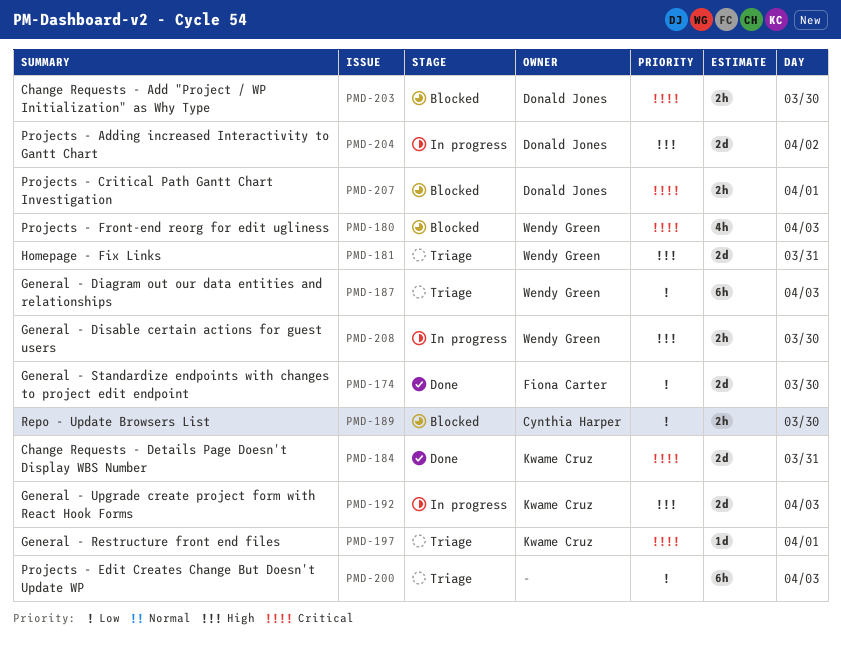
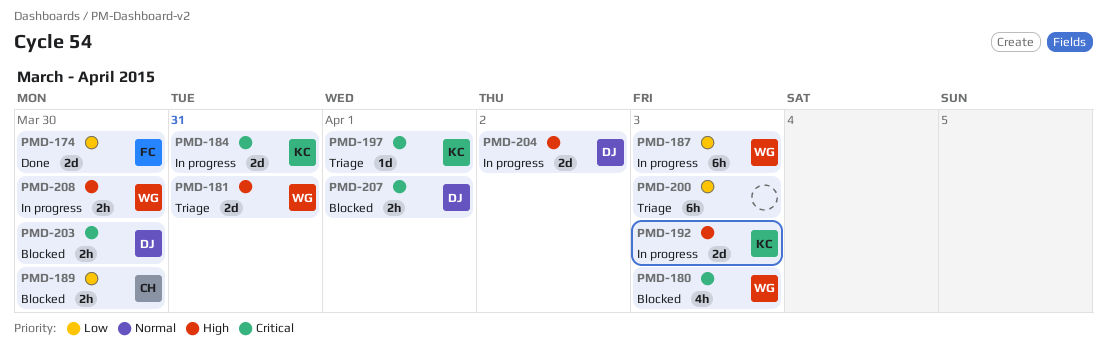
PMD-184, status: Done -> In progress
PMD-187, status: Triage -> In progress

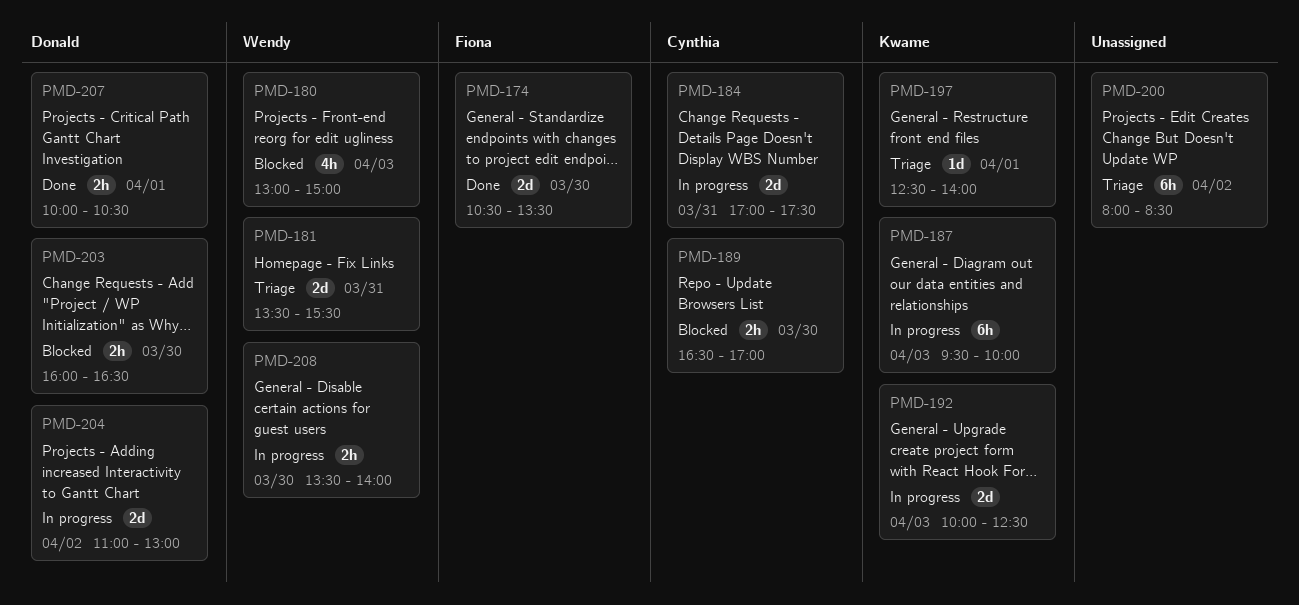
PMD-184, owner: Kwame -> Cynthia
PMD-187, owner: Wendy -> Kwame
PMD-200, day: Apr 3 -> Apr 2
PMD-207, status: Blocked -> Done

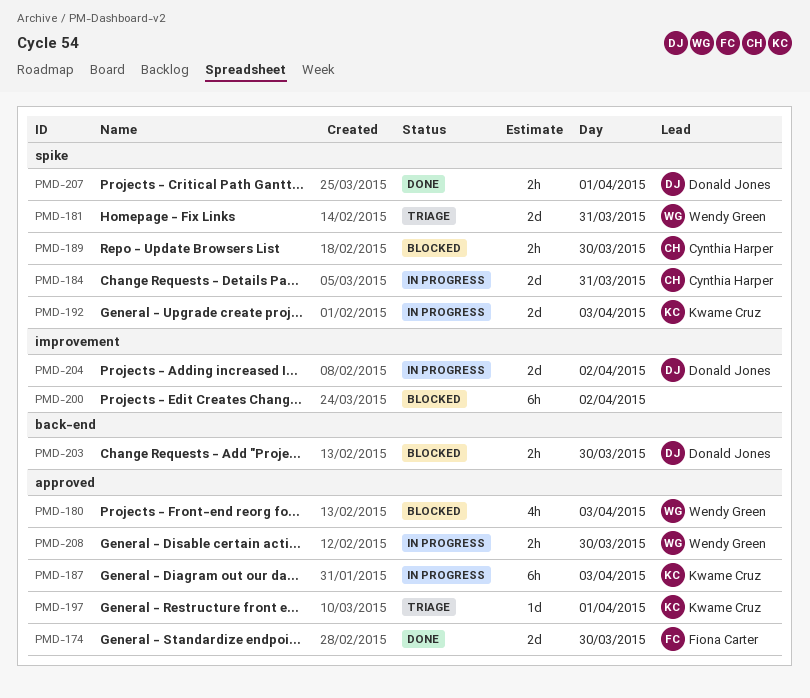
PMD-200, status: Triage -> Blocked

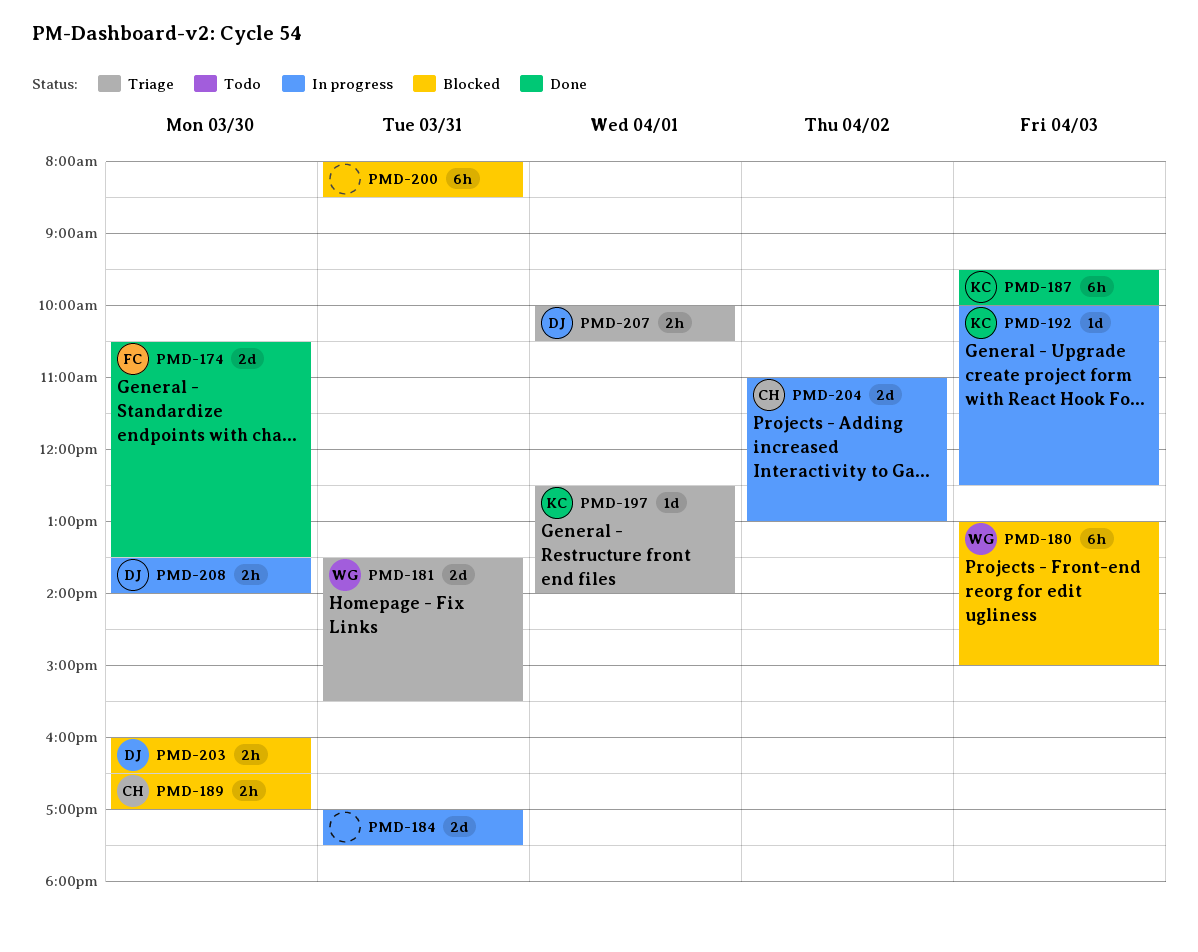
PMD-180, estimate: 4h -> 6h
PMD-184, owner: Cynthia Harper -> none
PMD-187, status: In progress -> Done
PMD-192, estimate: 2d -> 1d
PMD-200, day: Apr 2 -> Mar 31
PMD-204, owner: Donald Jones -> Cynthia Harper
PMD-207, status: Done -> Triage
PMD-208, owner: Wendy Green -> Donald Jones

